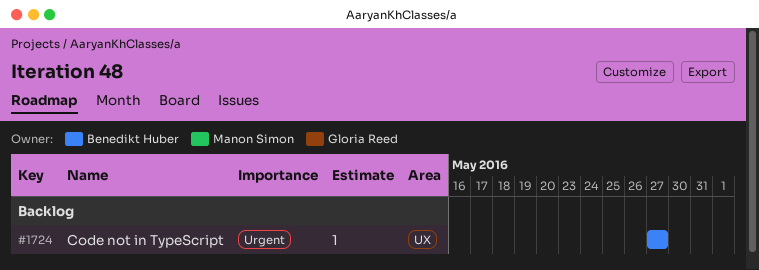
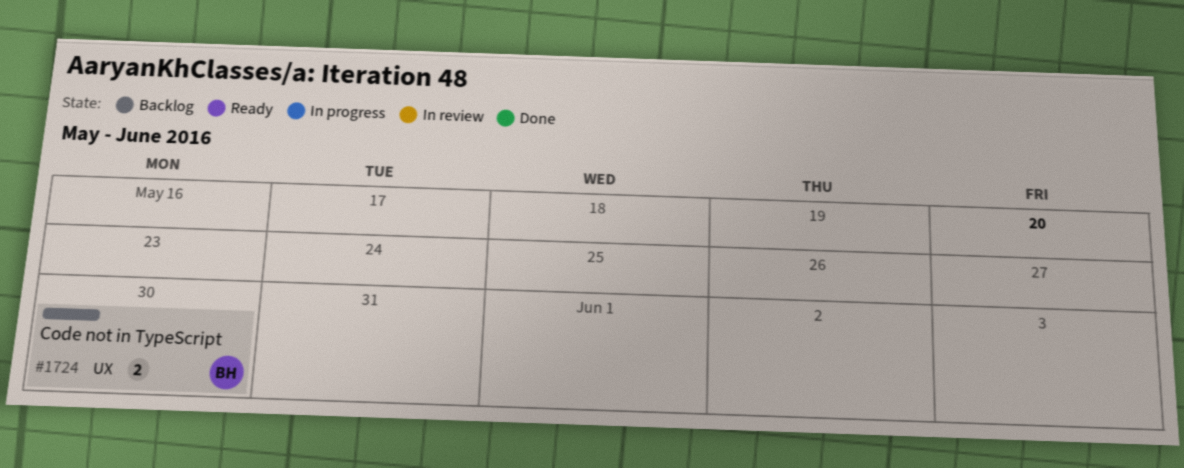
#1724, estimate: 1 -> 2
#1724, due: May 27 -> May 30

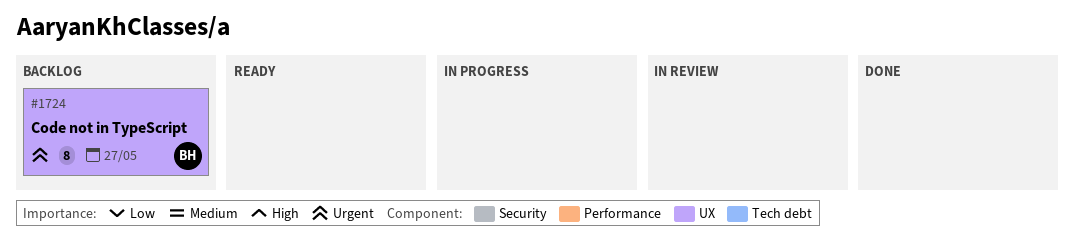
#1724, estimate: 2 -> 8
#1724, due: May 30 -> May 27

